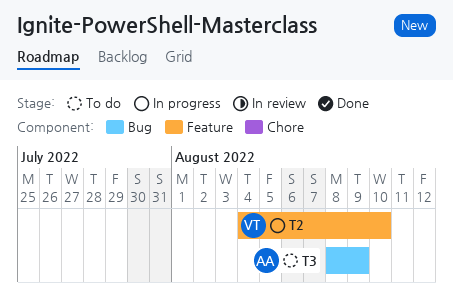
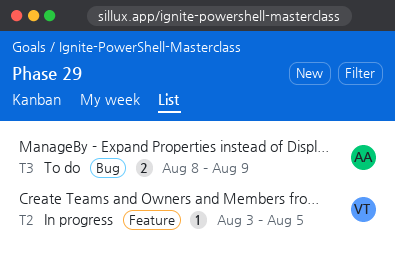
T2, start: Aug 4 -> Aug 3
T2, due: Aug 10 -> Aug 5

